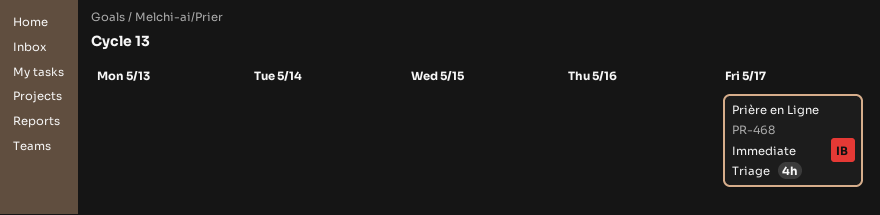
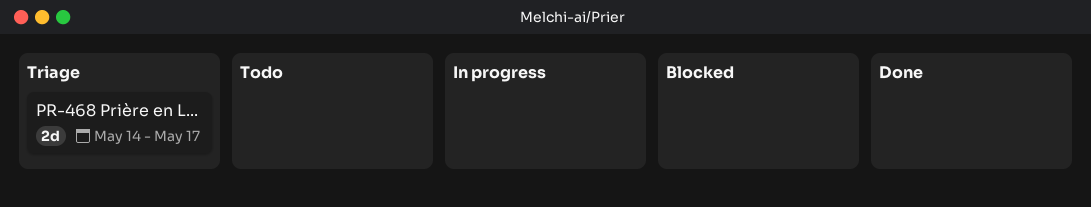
PR-468, estimate: 4h -> 2d

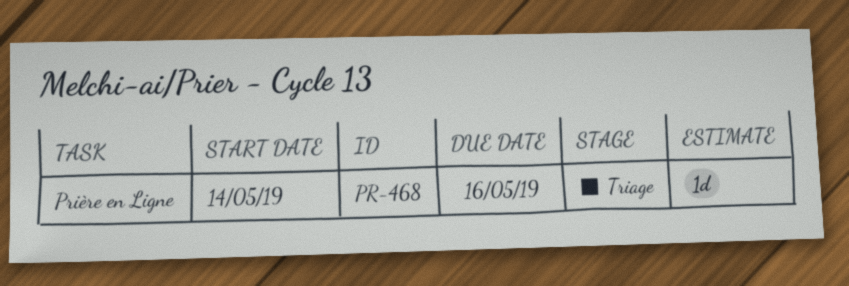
PR-468, estimate: 2d -> 1d
PR-468, due: May 17 -> May 16

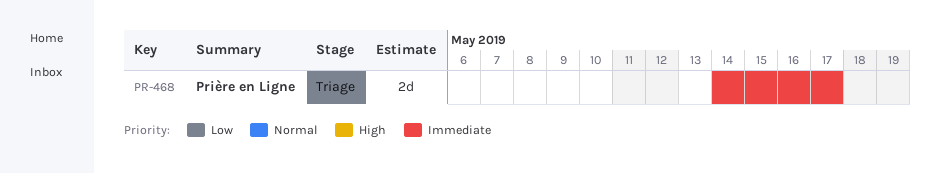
PR-468, estimate: 1d -> 2d
PR-468, due: May 16 -> May 17

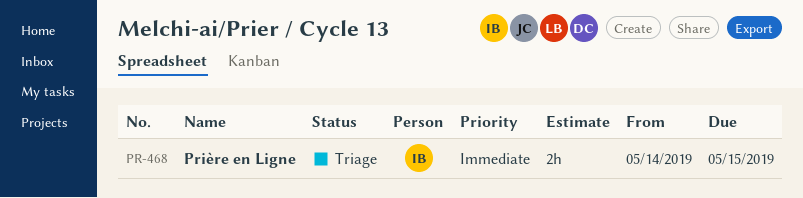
PR-468, estimate: 2d -> 2h
PR-468, due: May 17 -> May 15

